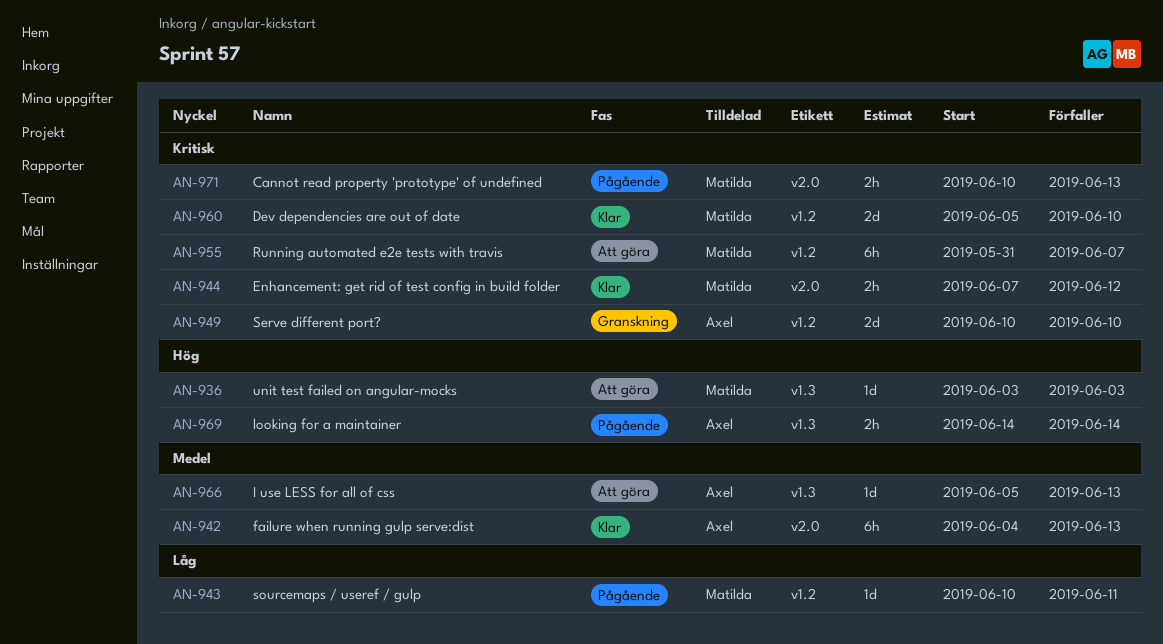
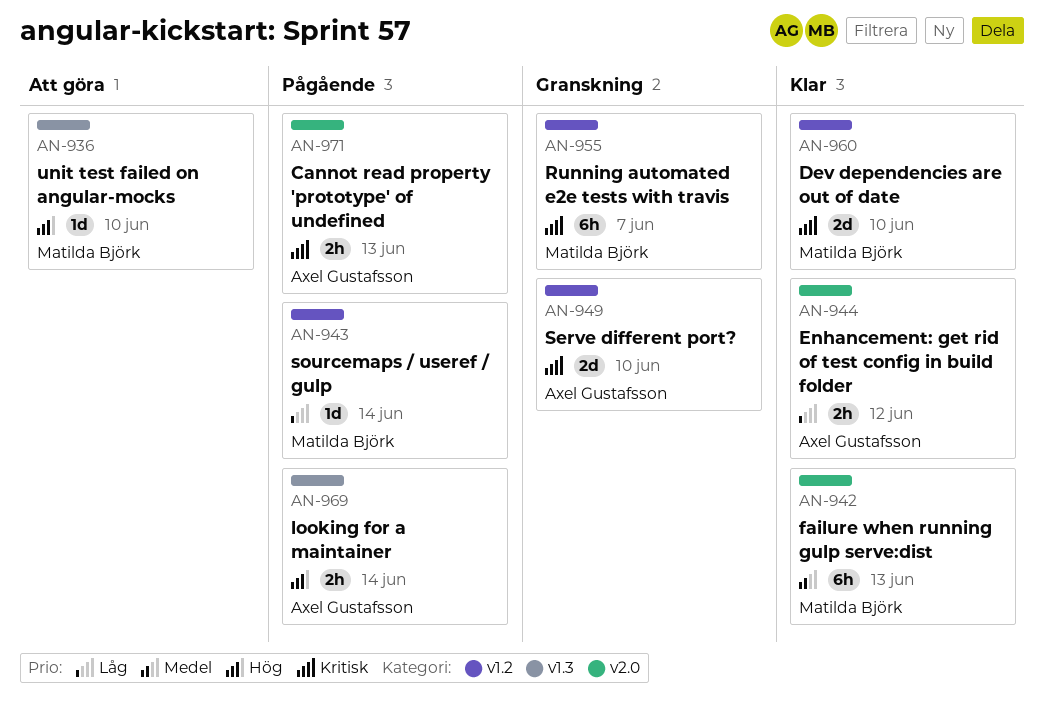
AN-936, due: Jun 3 -> Jun 10
AN-942, owner: Axel Gustafsson -> Matilda Björk
AN-943, due: Jun 11 -> Jun 14
AN-944, owner: Matilda Björk -> Axel Gustafsson
AN-944, priority: Kritisk -> Låg
AN-955, status: Att göra -> Granskning
AN-966: present -> none
AN-971, owner: Matilda Björk -> Axel Gustafsson

